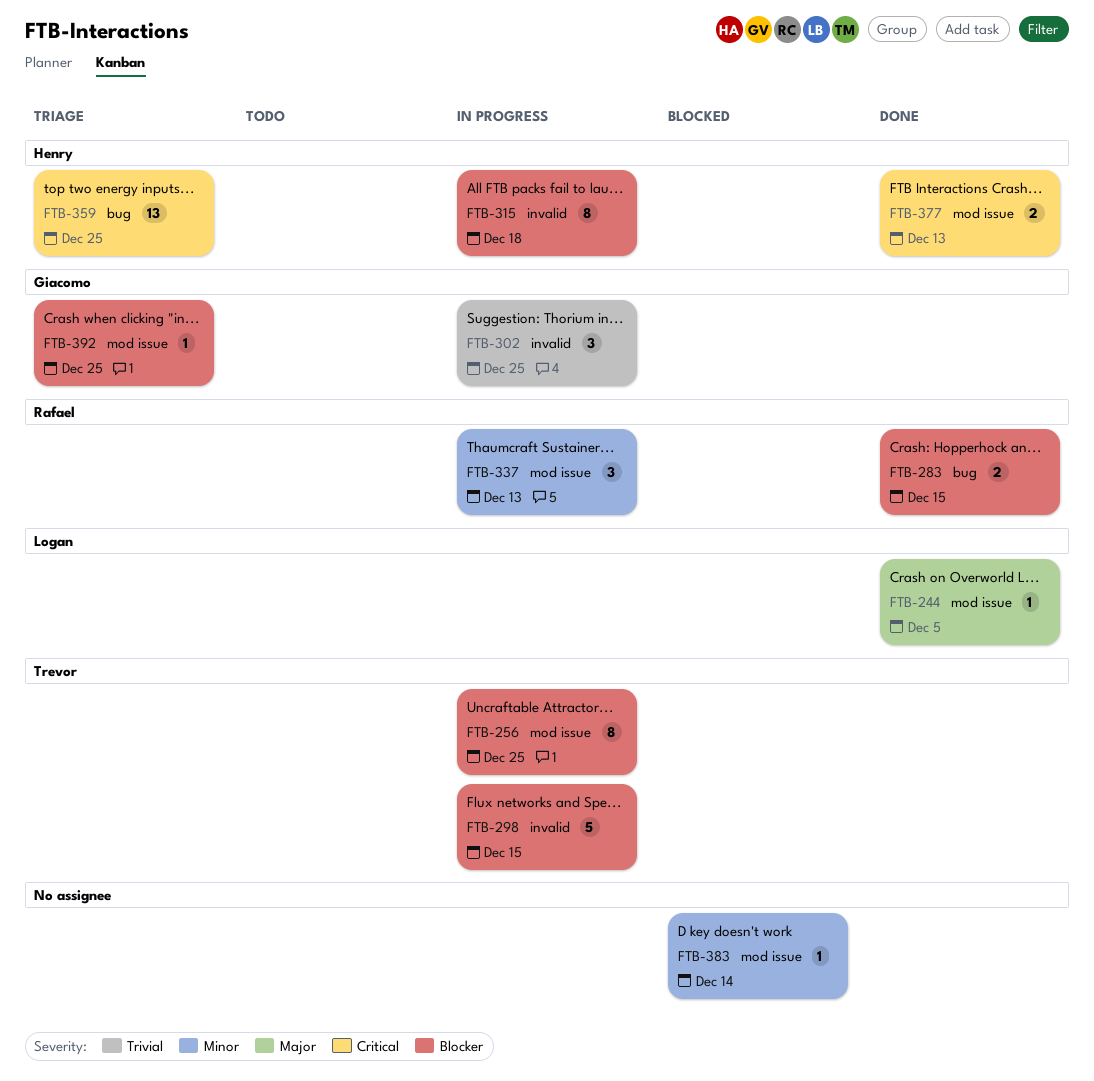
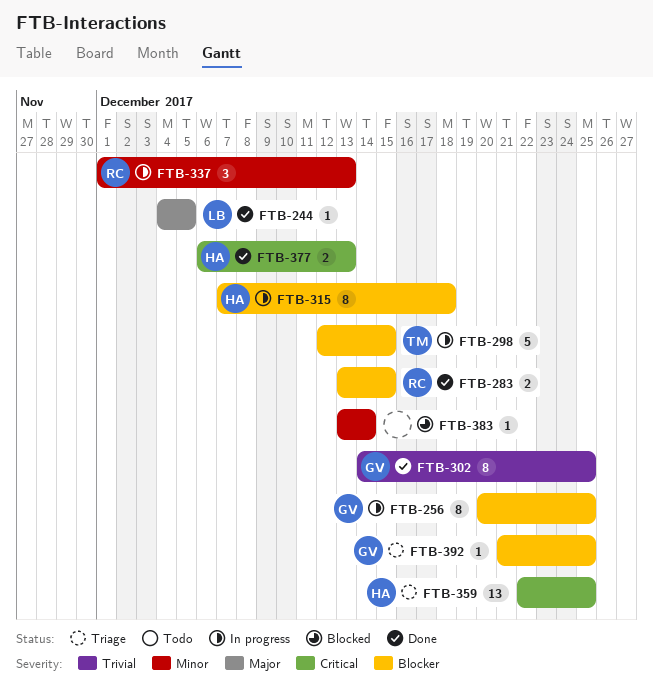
FTB-256, owner: Trevor -> Giacomo
FTB-302, status: In progress -> Done
FTB-302, estimate: 3 -> 8

